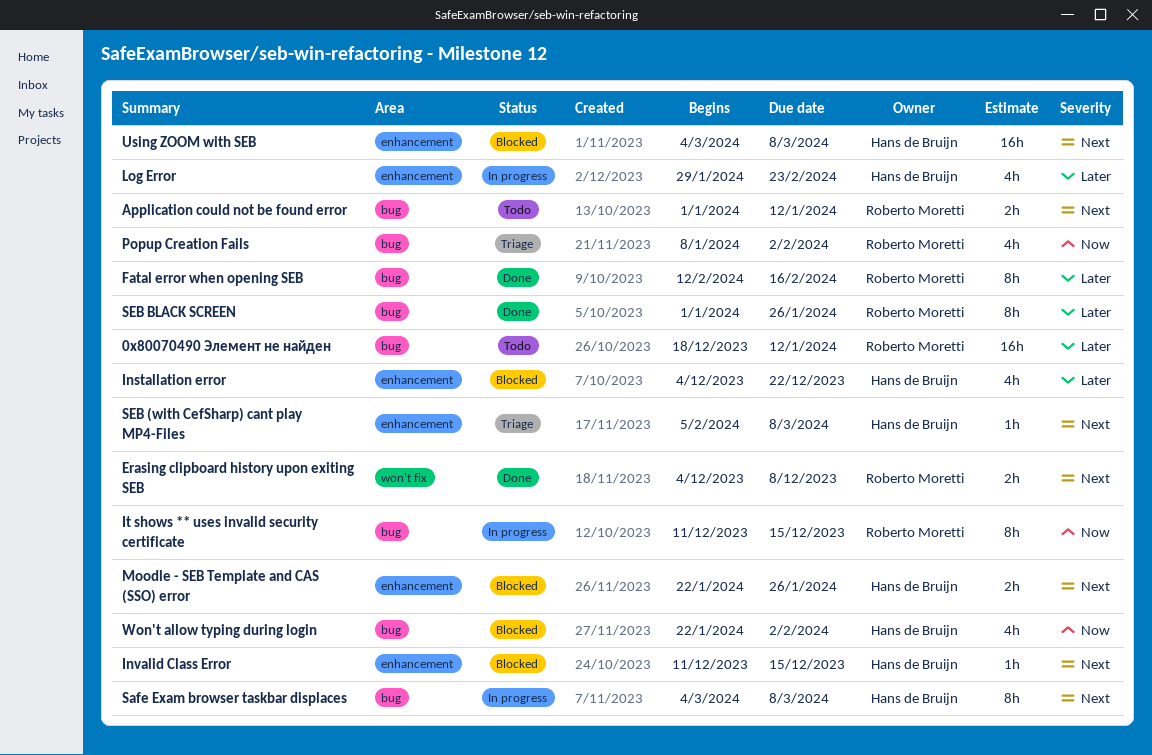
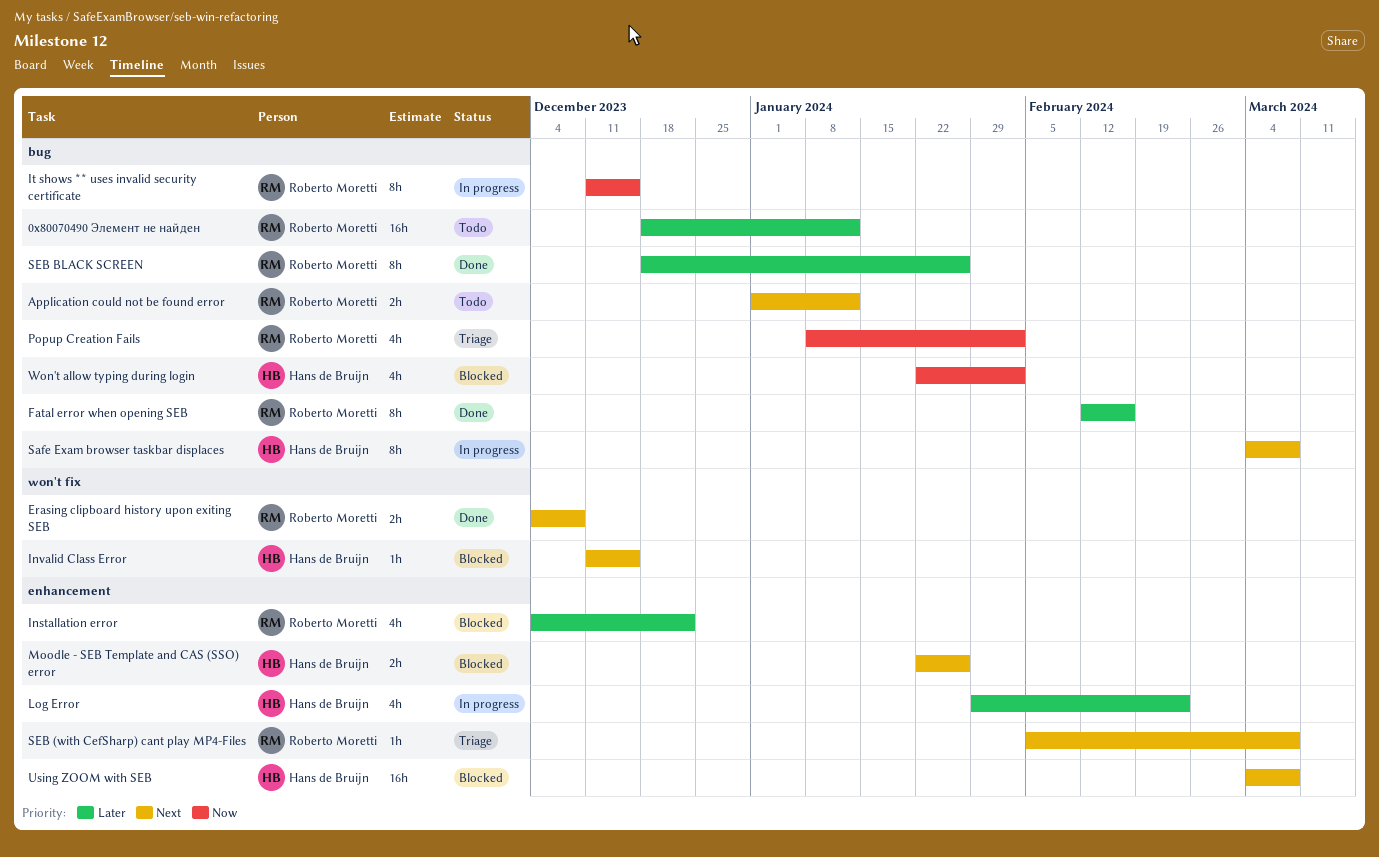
Installation error, owner: Hans de Bruijn -> Roberto Moretti
Invalid Class Error, label: enhancement -> won't fix
SEB (with CefSharp) cant play MP4-Files, owner: Hans de Bruijn -> Roberto Moretti
SEB BLACK SCREEN, start: Jan 1 -> Dec 18

